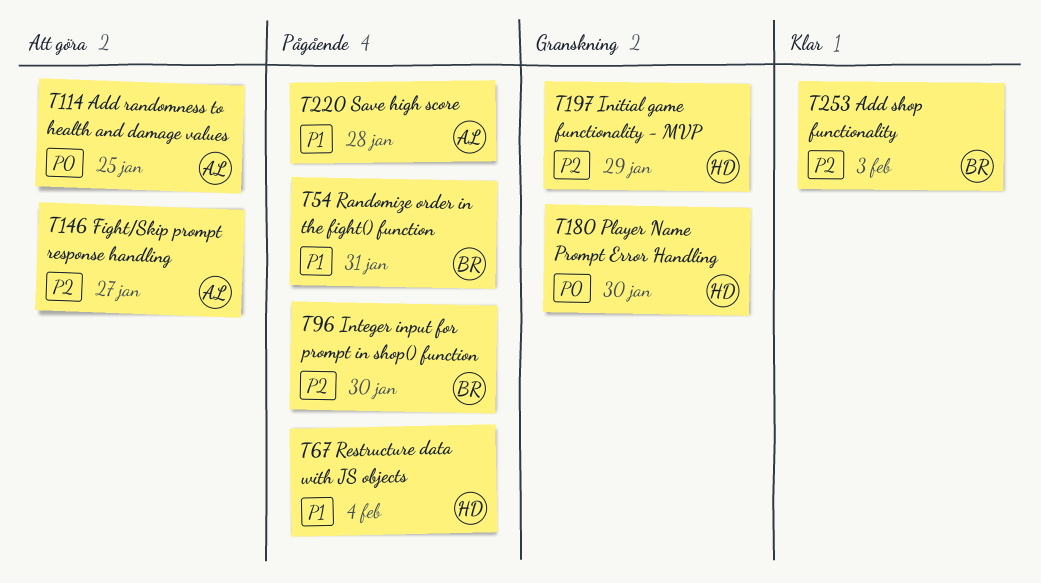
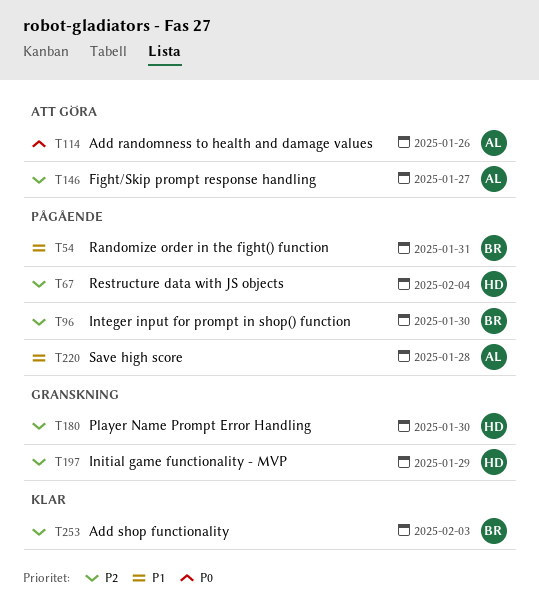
T67, priority: P1 -> P2
T114, due: Jan 25 -> Jan 26
T180, priority: P0 -> P2

